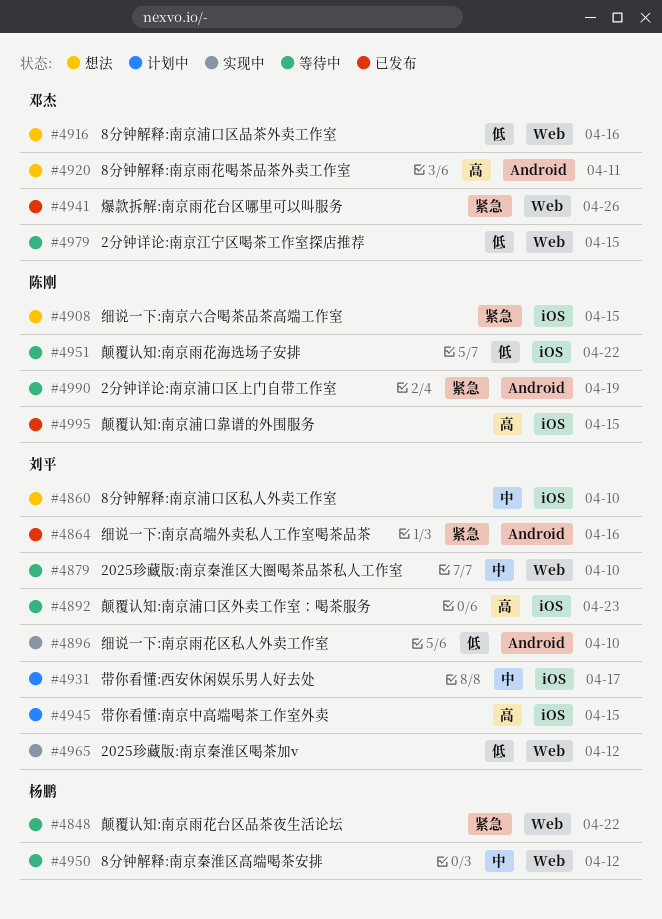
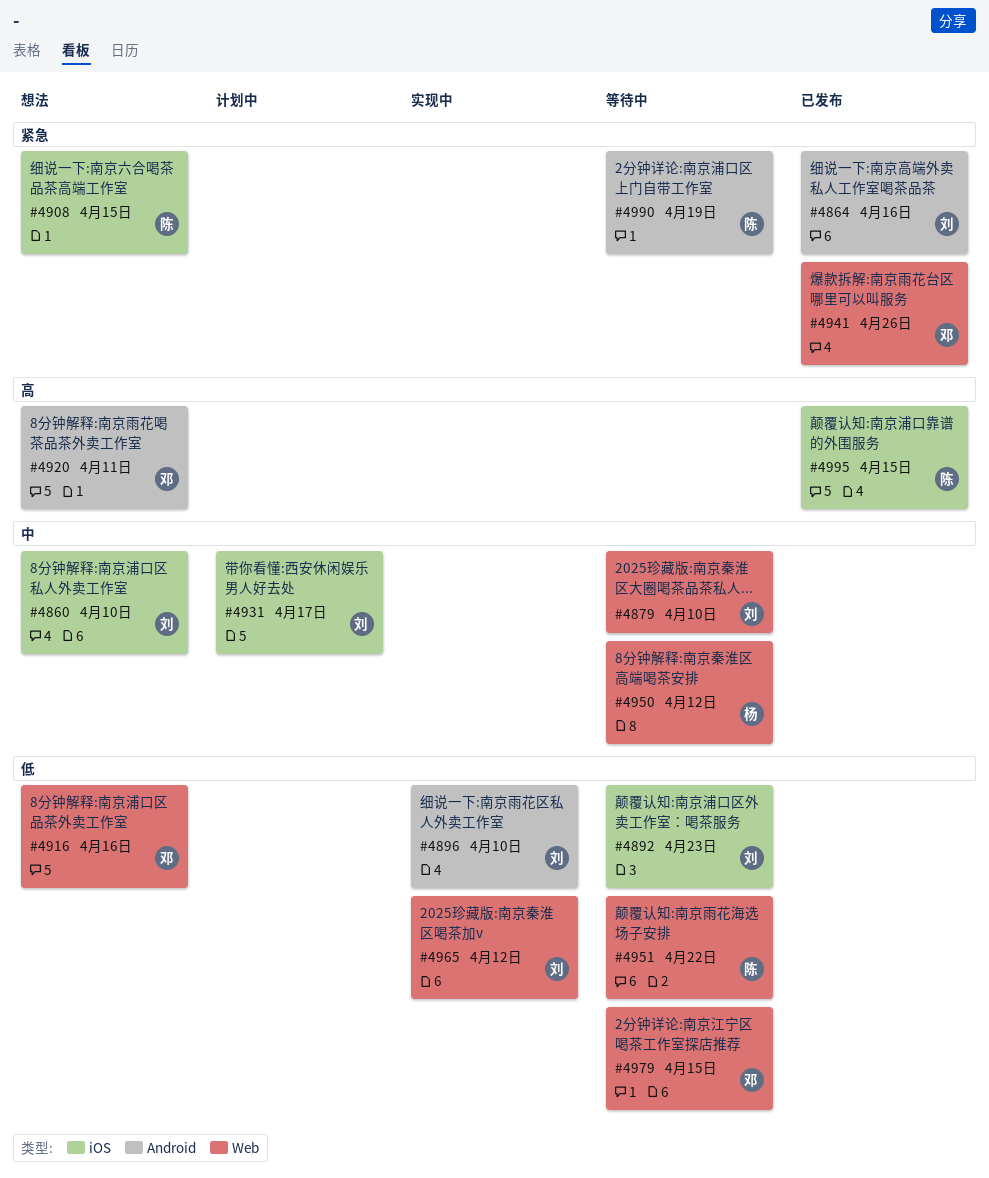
#4848: present -> none
#4892, priority: 高 -> 低
#4945: present -> none
#4951, label: iOS -> Web

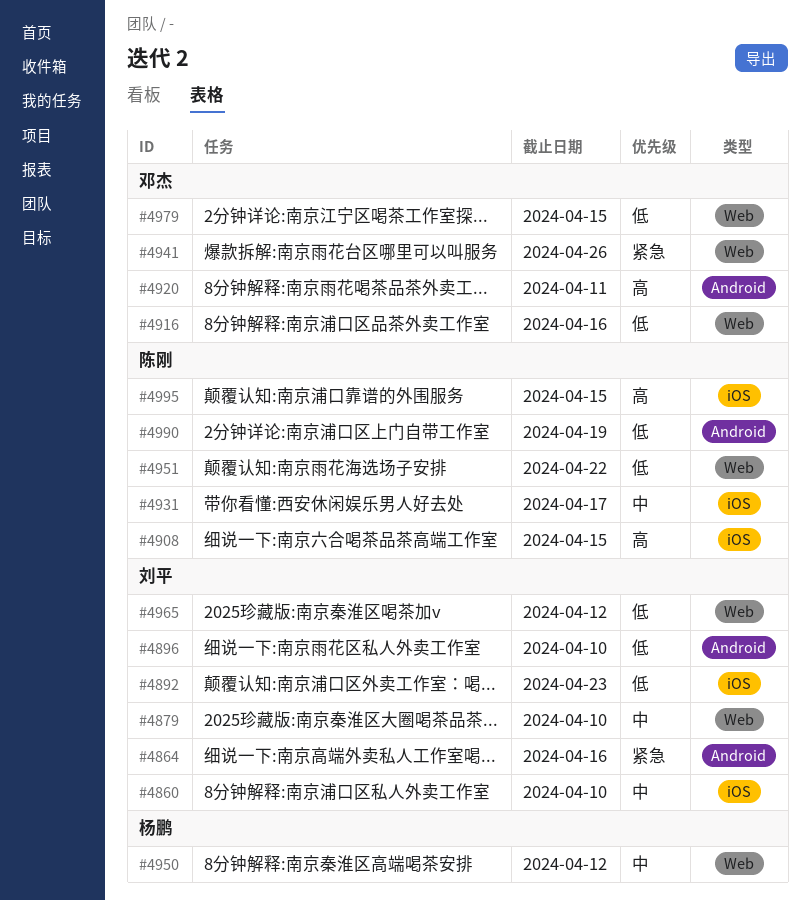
#4908, priority: 紧急 -> 高
#4931, owner: 刘平 -> 陈刚
#4990, priority: 紧急 -> 低

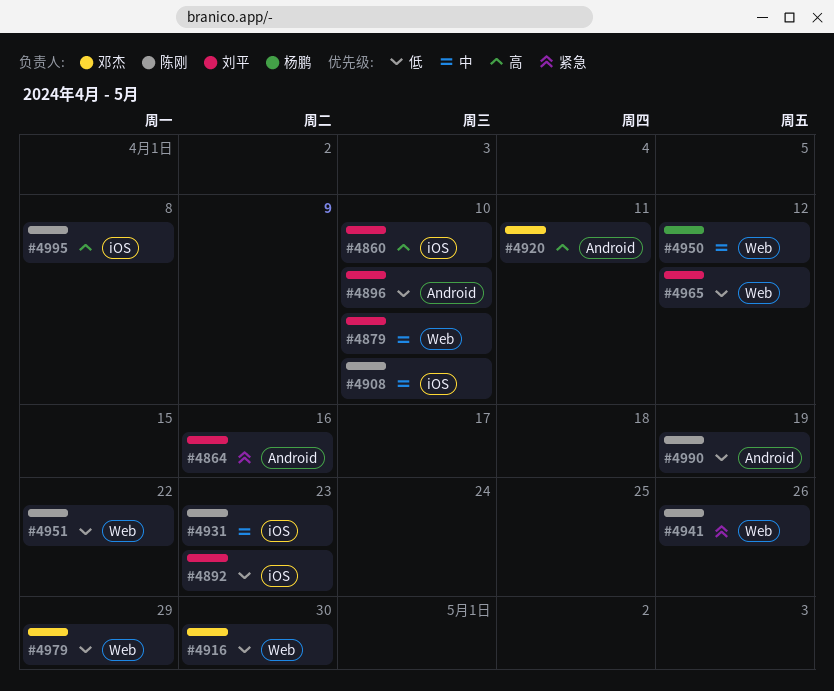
#4860, priority: 中 -> 高
#4908, priority: 高 -> 中
#4908, due: Apr 15 -> Apr 10
#4916, due: Apr 16 -> Apr 30
#4931, due: Apr 17 -> Apr 23
#4941, owner: 邓杰 -> 陈刚
#4979, due: Apr 15 -> Apr 29
#4995, due: Apr 15 -> Apr 8

